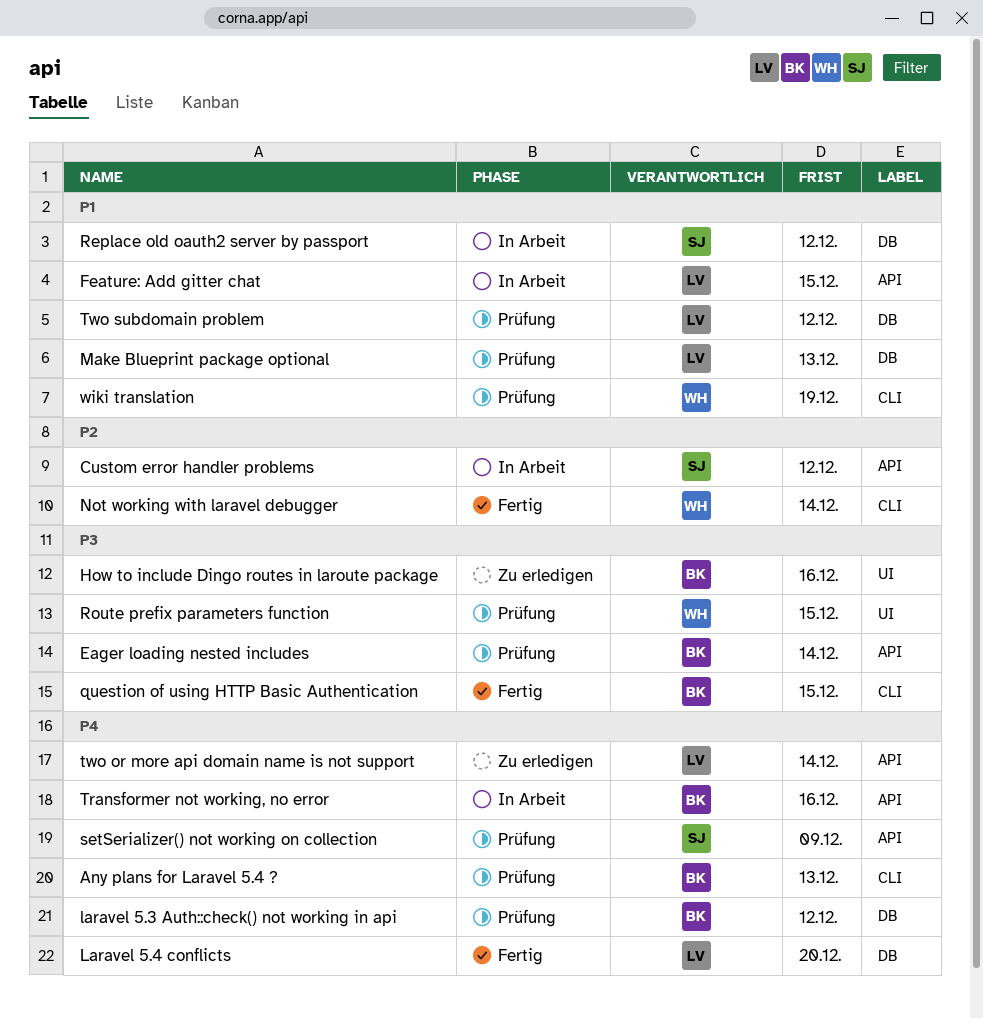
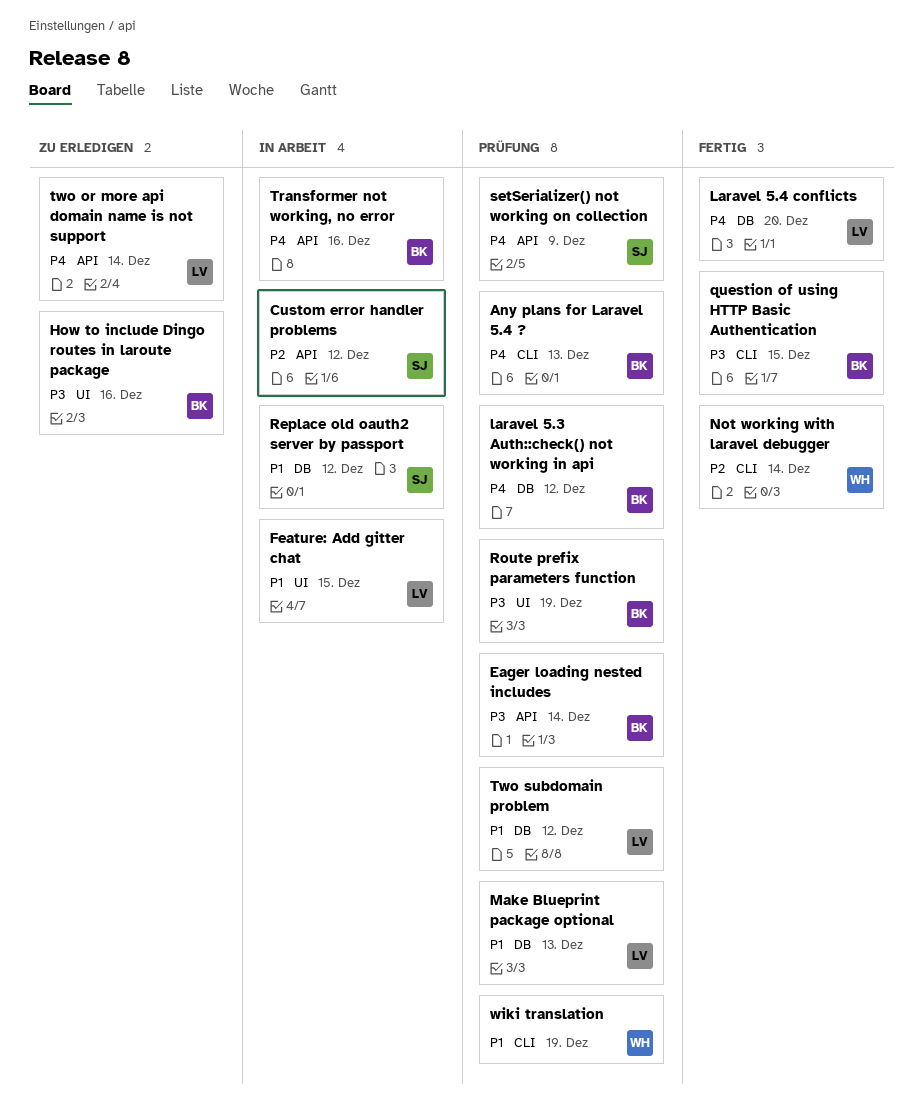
Feature: Add gitter chat, label: API -> UI
Route prefix parameters function, owner: WH -> BK
Route prefix parameters function, due: Dec 15 -> Dec 19

